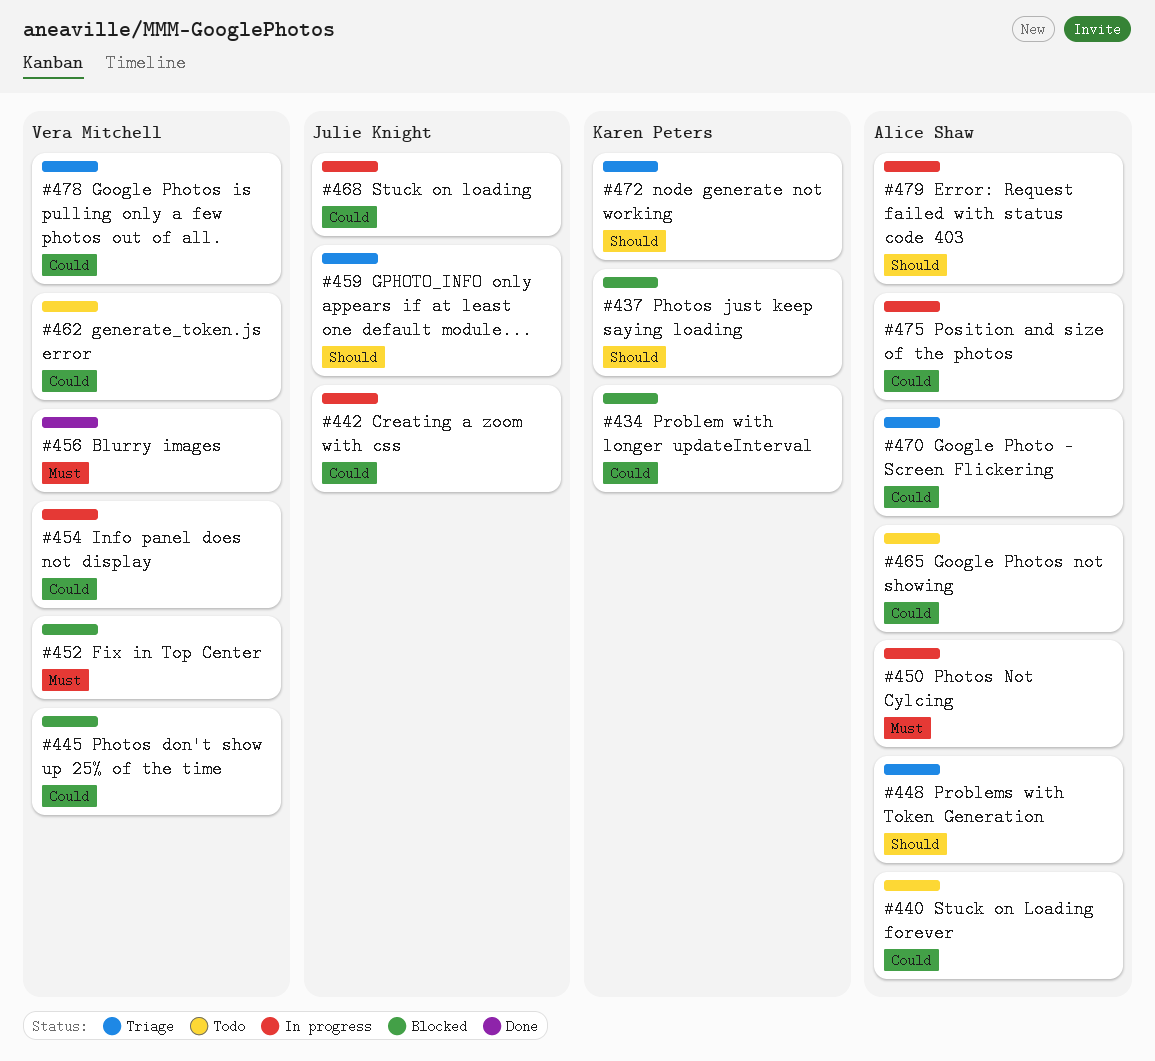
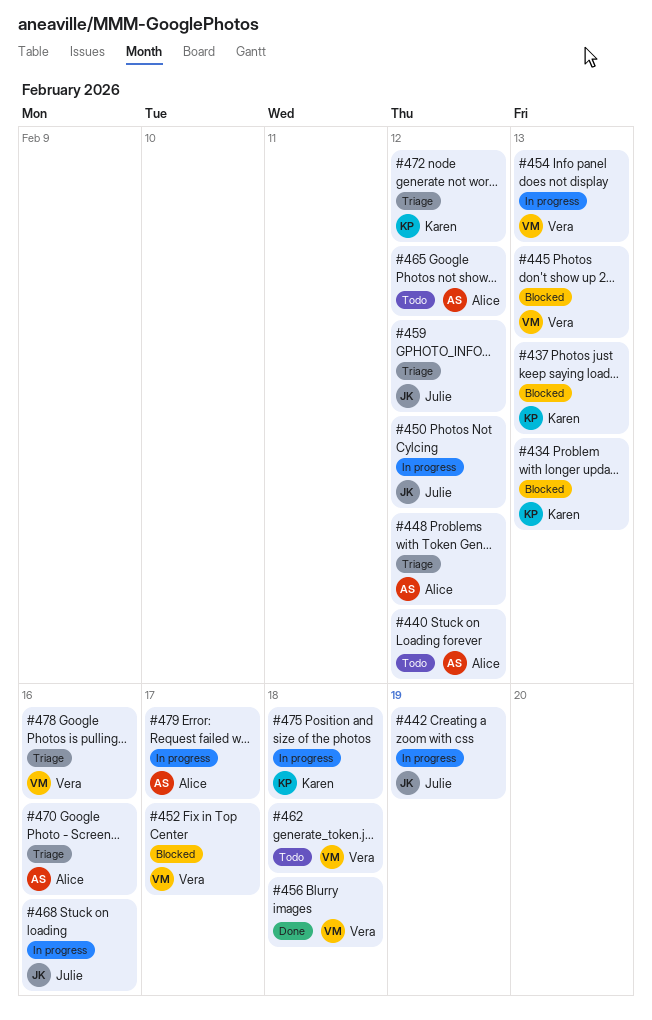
#450, owner: Alice Shaw -> Julie Knight
#475, owner: Alice Shaw -> Karen Peters

